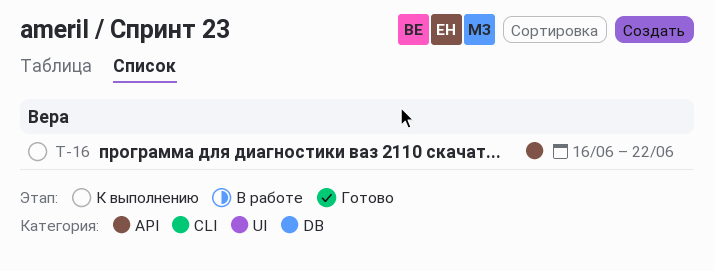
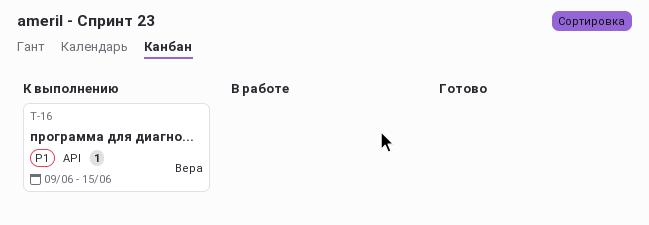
T-16, start: Jun 16 -> Jun 9
T-16, due: Jun 22 -> Jun 15

